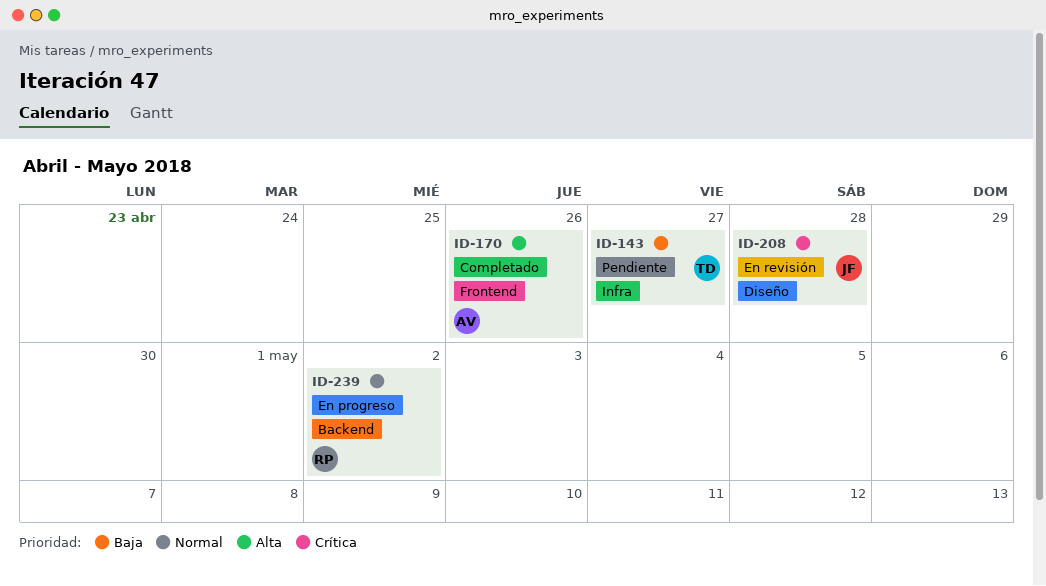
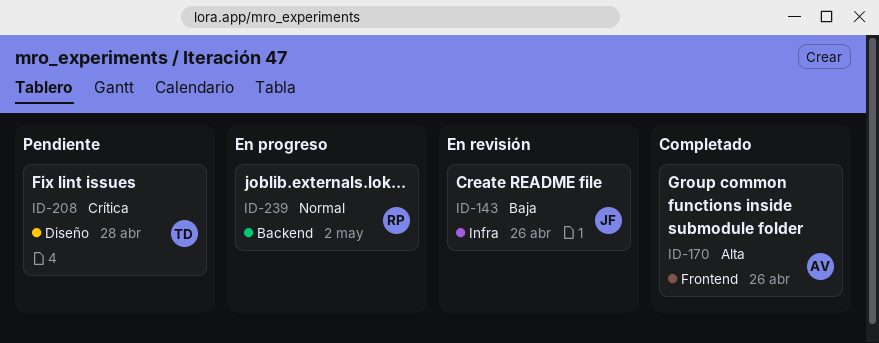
ID-143, status: Pendiente -> En revisión
ID-143, owner: TD -> JF
ID-143, due: Apr 27 -> Apr 26
ID-208, status: En revisión -> Pendiente
ID-208, owner: JF -> TD

